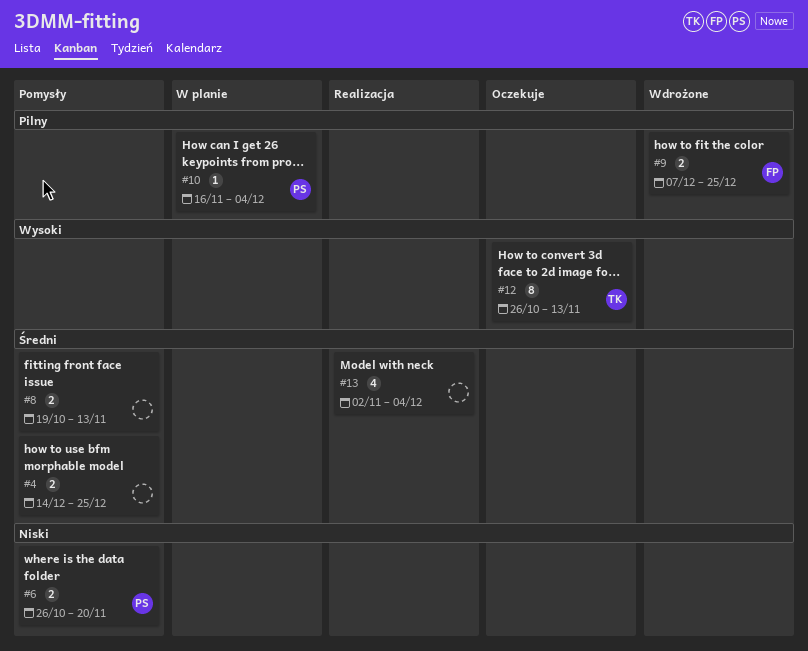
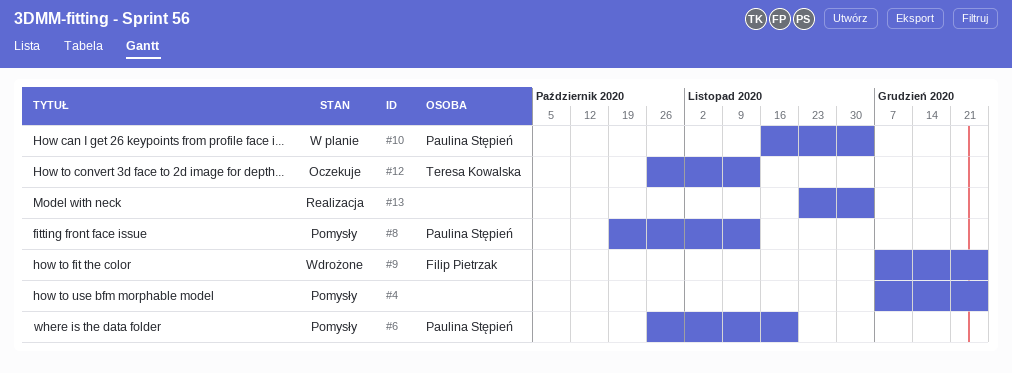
#4, start: Dec 14 -> Dec 7
#8, owner: none -> Paulina Stępień
#13, start: Nov 2 -> Nov 23

